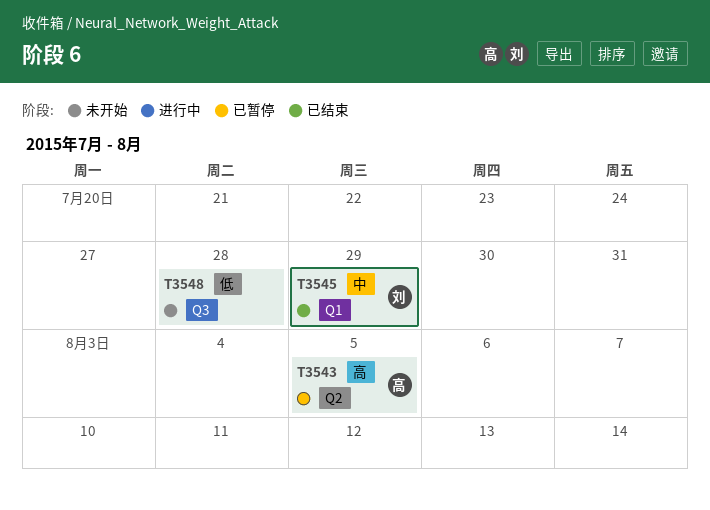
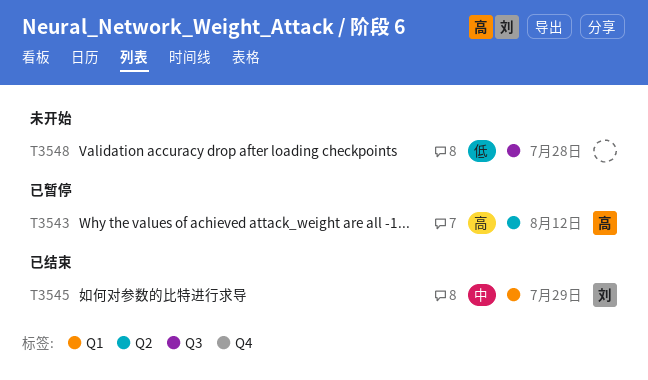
T3543, due: Aug 5 -> Aug 12

